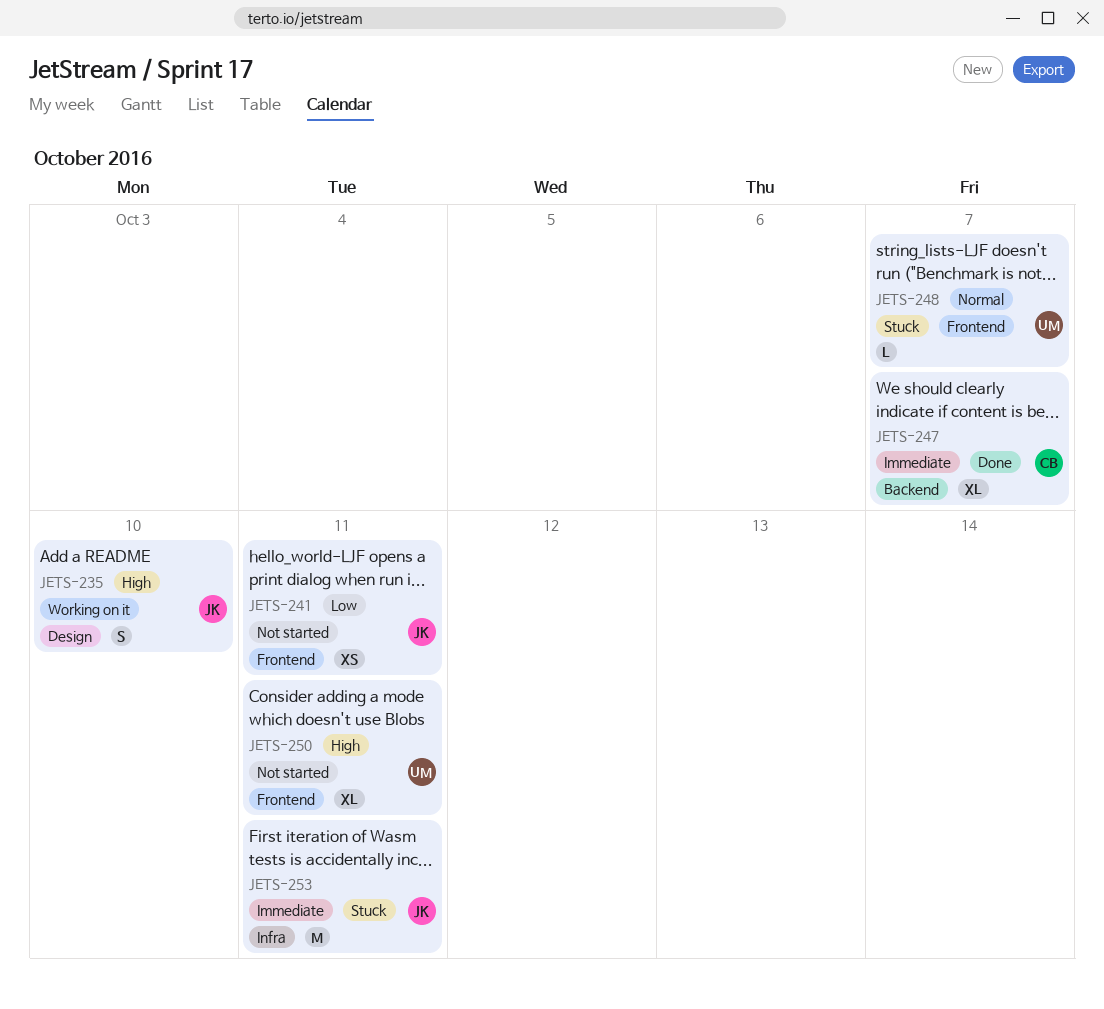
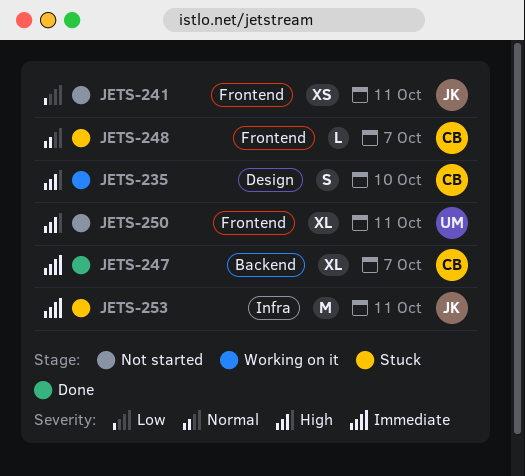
JETS-235, owner: JK -> CB
JETS-248, owner: UM -> CB

